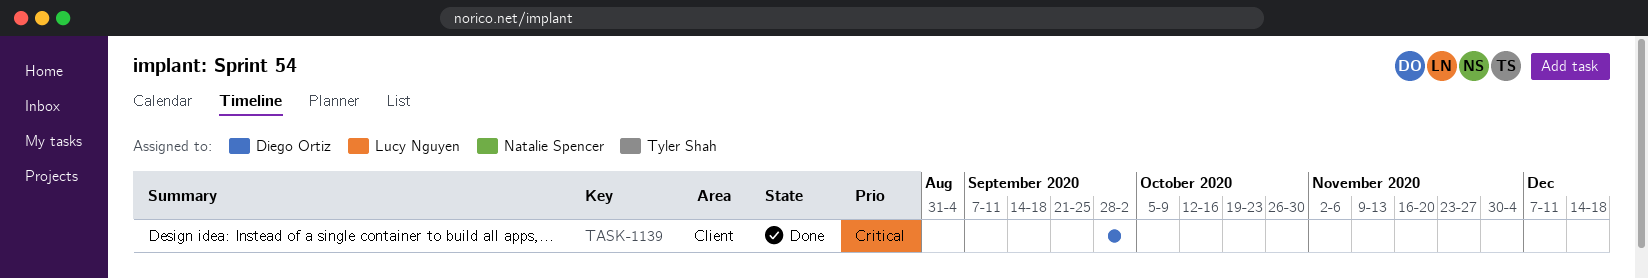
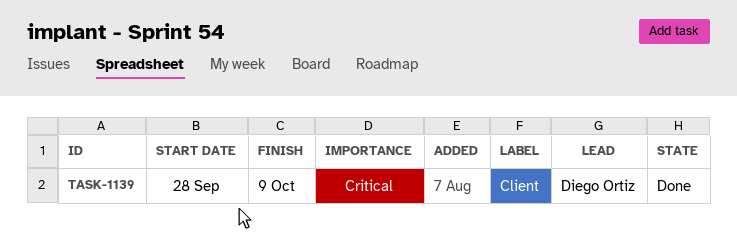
TASK-1139, due: Oct 2 -> Oct 9

